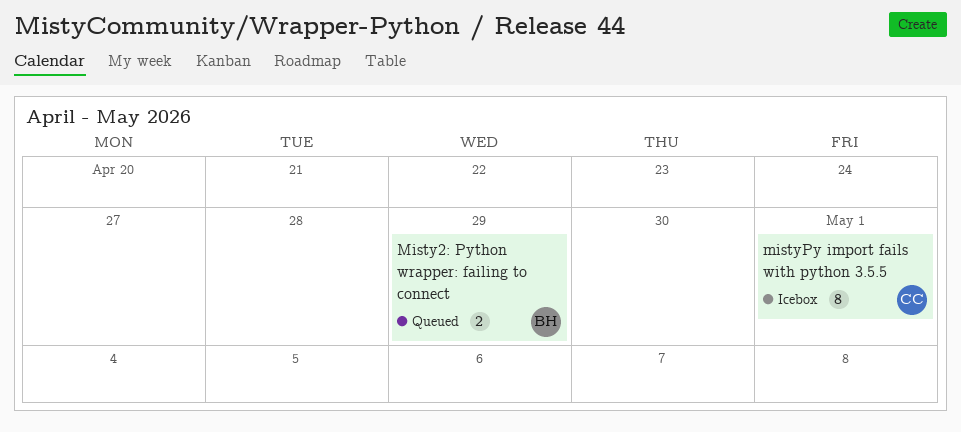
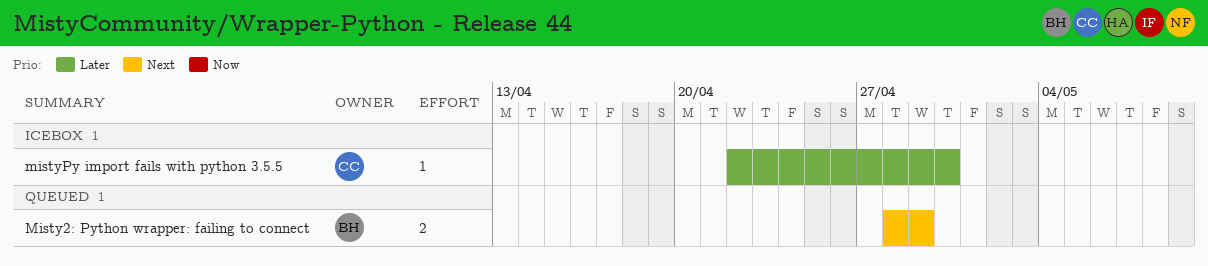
mistyPy import fails with python 3.5.5, estimate: 8 -> 1
mistyPy import fails with python 3.5.5, due: May 1 -> Apr 30

